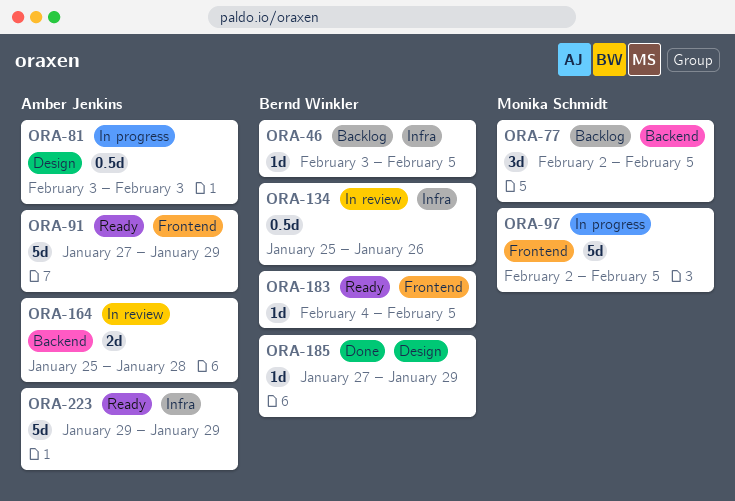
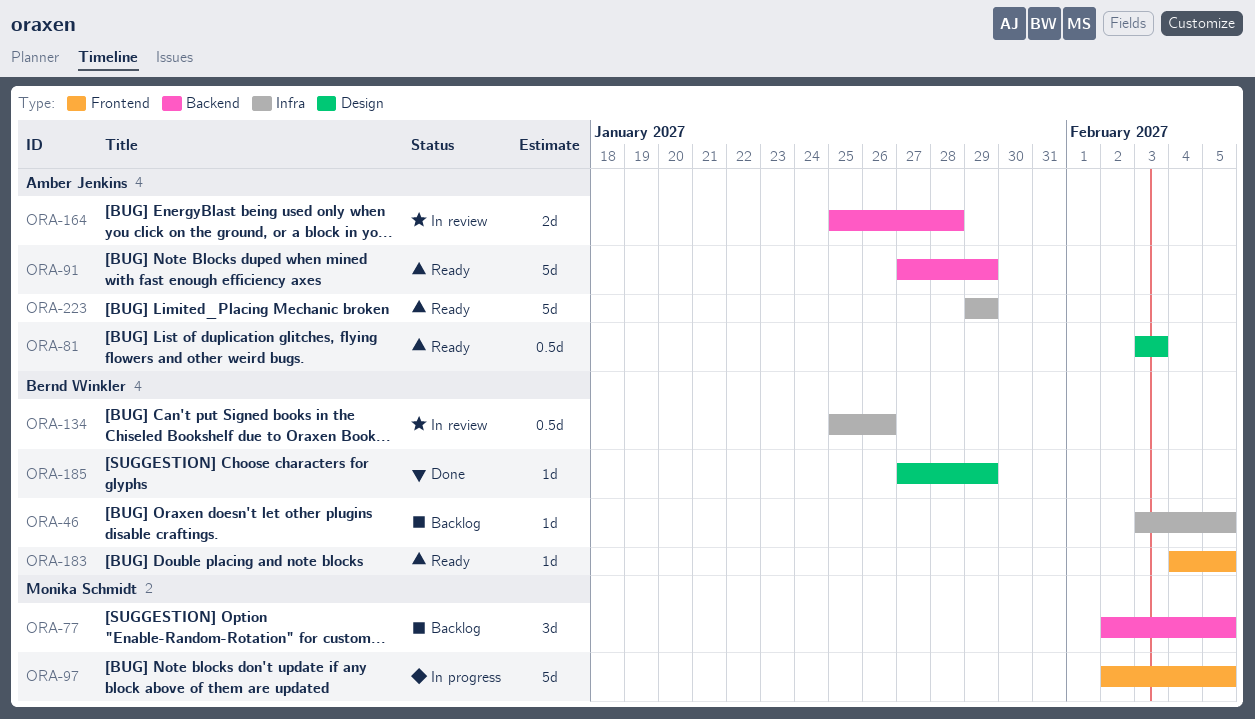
ORA-81, status: In progress -> Ready
ORA-91, label: Frontend -> Backend

